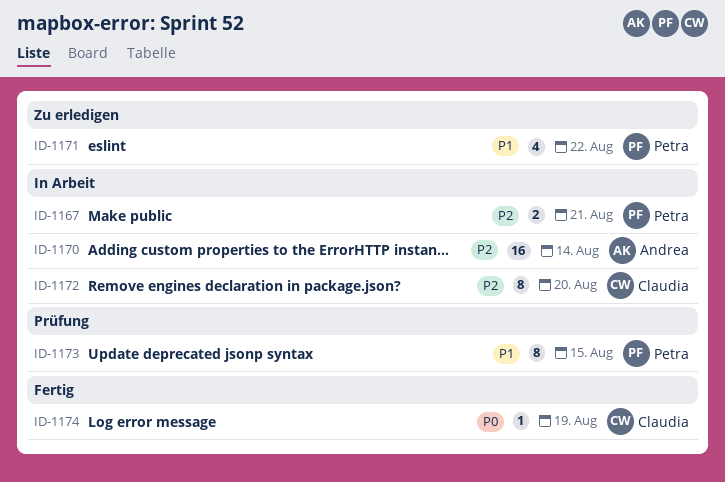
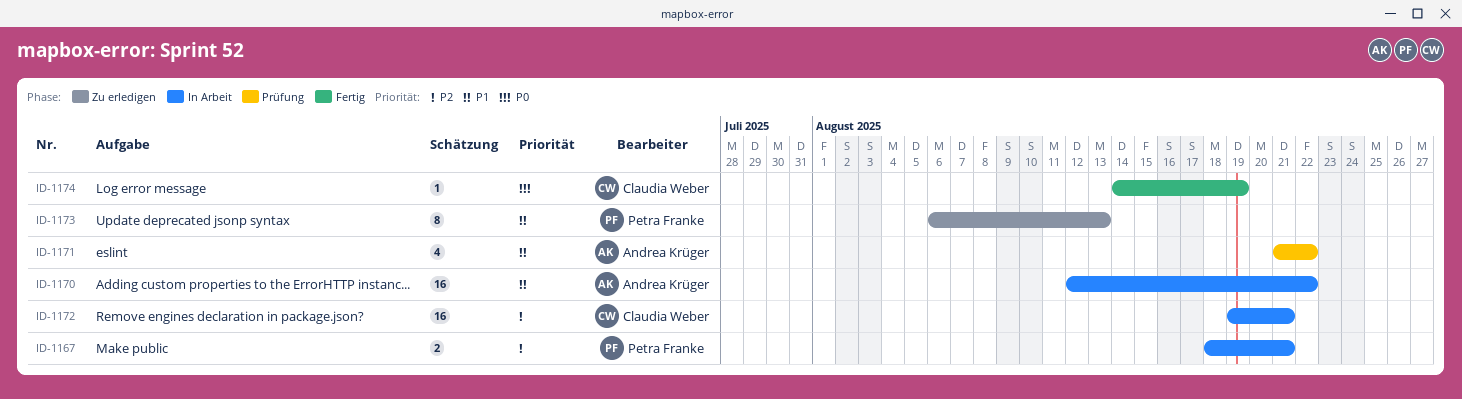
ID-1170, priority: P2 -> P1
ID-1170, due: Aug 14 -> Aug 22
ID-1171, status: Zu erledigen -> Prüfung
ID-1171, owner: Petra Franke -> Andrea Krüger
ID-1172, estimate: 8 -> 16
ID-1172, due: Aug 20 -> Aug 21
ID-1173, status: Prüfung -> Zu erledigen
ID-1173, due: Aug 15 -> Aug 13

